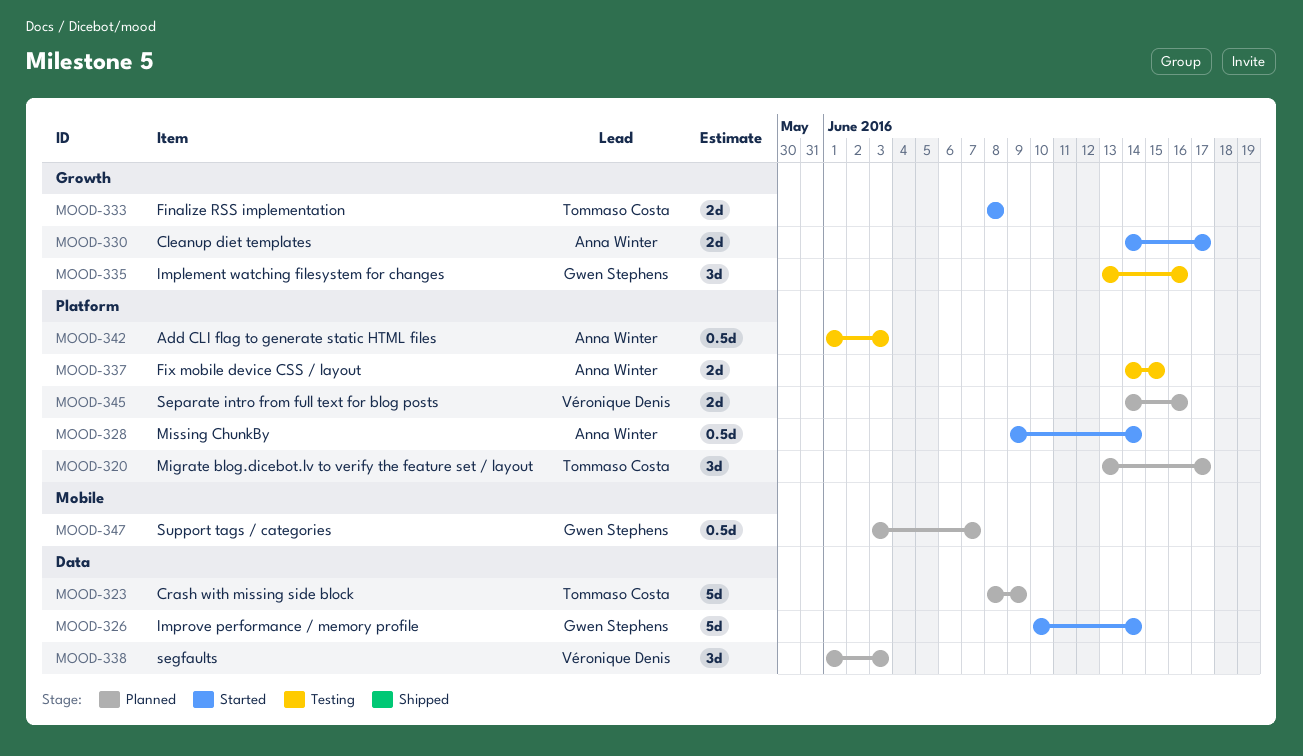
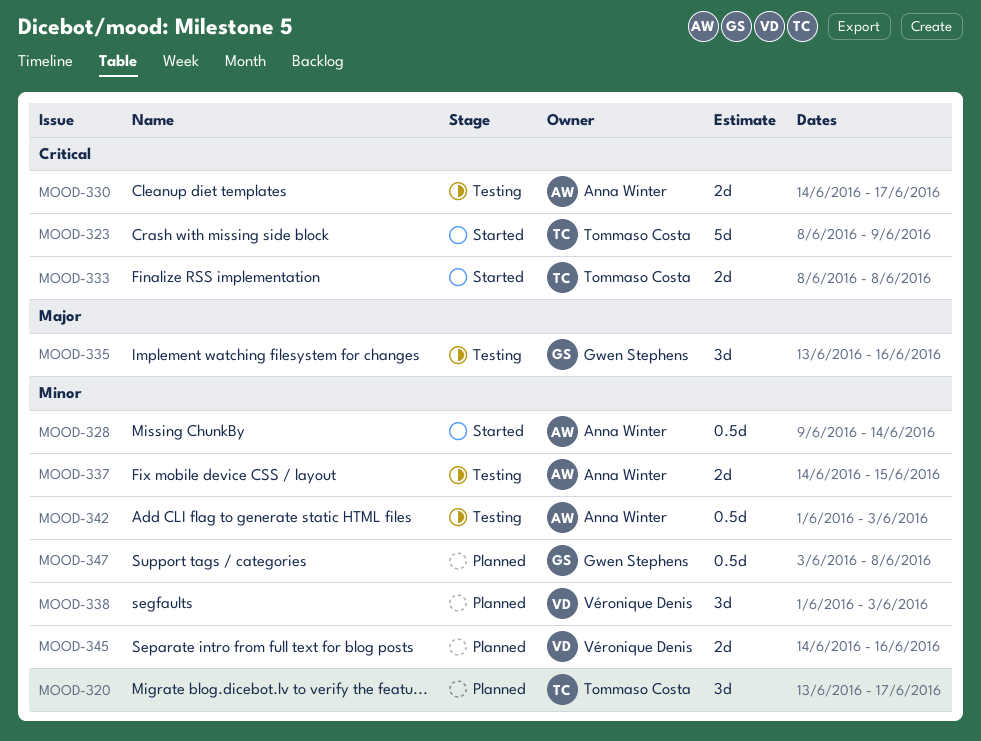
MOOD-323, status: Planned -> Started
MOOD-326: present -> none
MOOD-330, status: Started -> Testing
MOOD-347, due: Jun 7 -> Jun 8

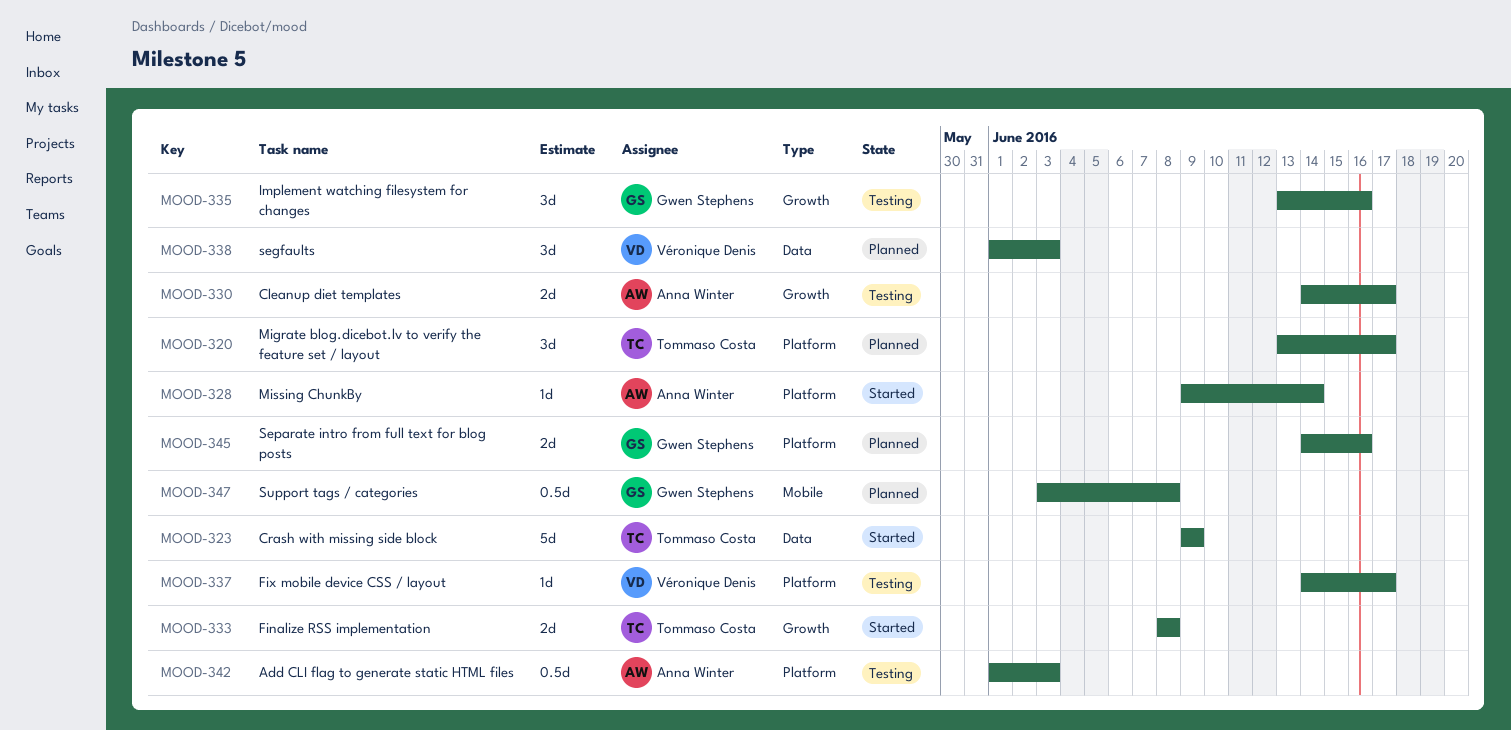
MOOD-323, start: Jun 8 -> Jun 9
MOOD-328, estimate: 0.5d -> 1d
MOOD-337, owner: Anna Winter -> Véronique Denis
MOOD-337, estimate: 2d -> 1d
MOOD-337, due: Jun 15 -> Jun 17
MOOD-345, owner: Véronique Denis -> Gwen Stephens

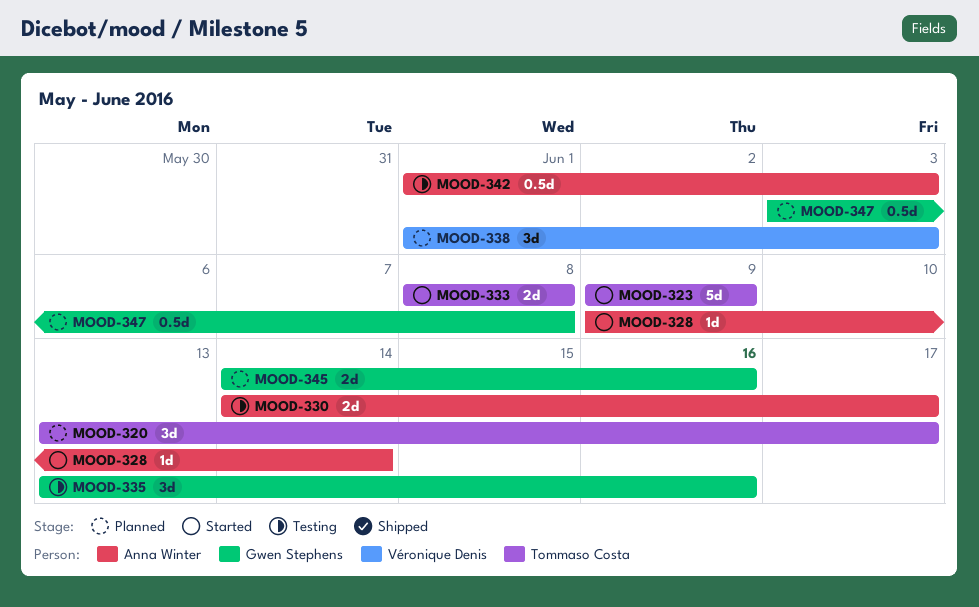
MOOD-337: present -> none

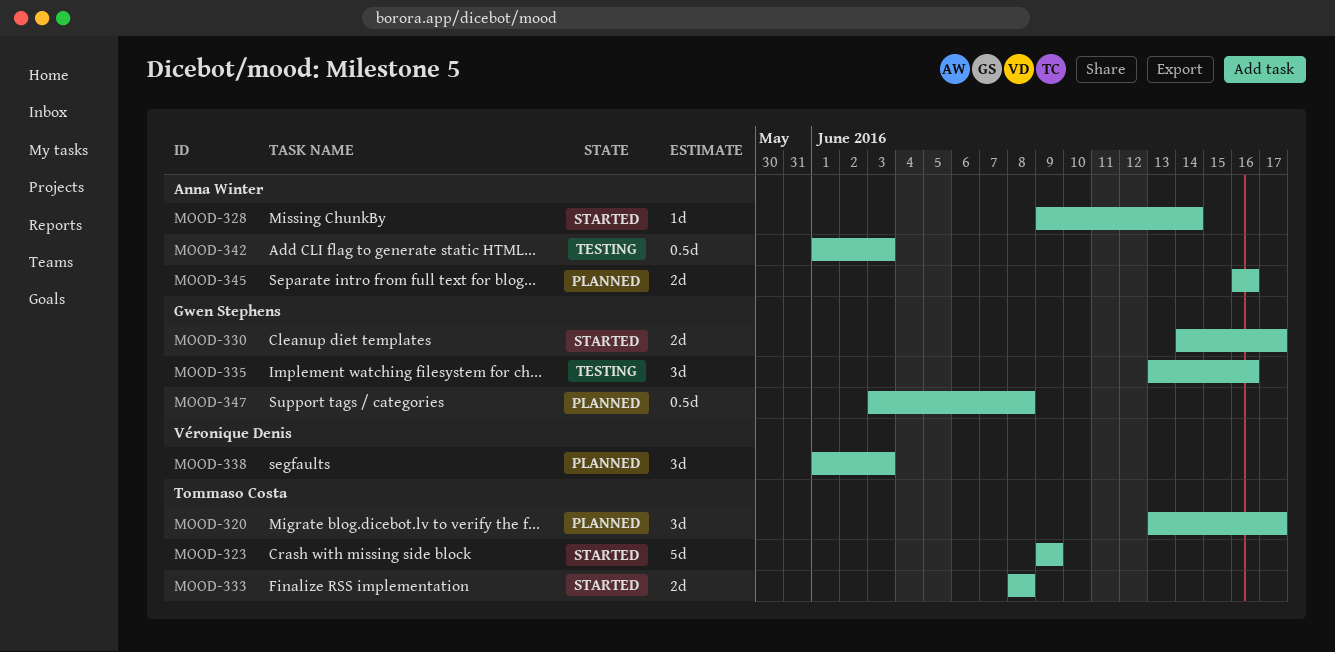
MOOD-330, status: Testing -> Started
MOOD-330, owner: Anna Winter -> Gwen Stephens
MOOD-345, owner: Gwen Stephens -> Anna Winter
MOOD-345, start: Jun 14 -> Jun 16

